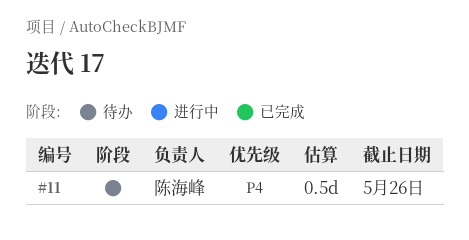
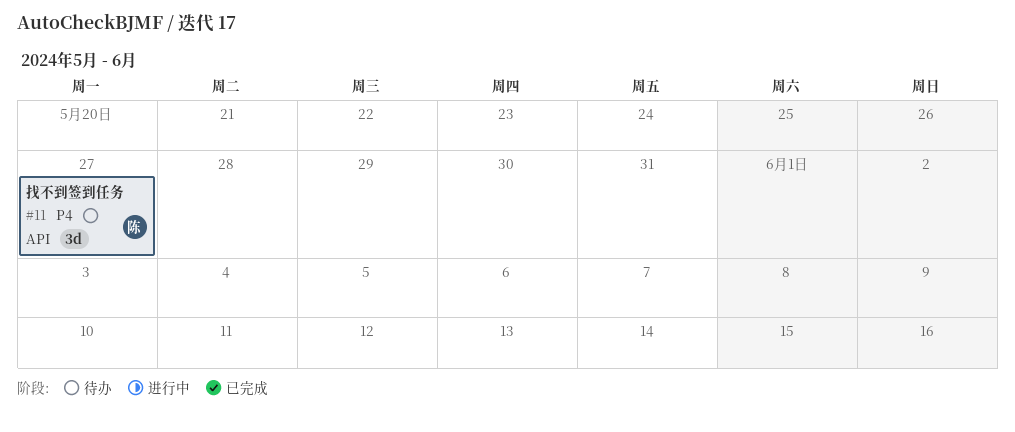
#11, estimate: 0.5d -> 3d
#11, due: May 26 -> May 27

